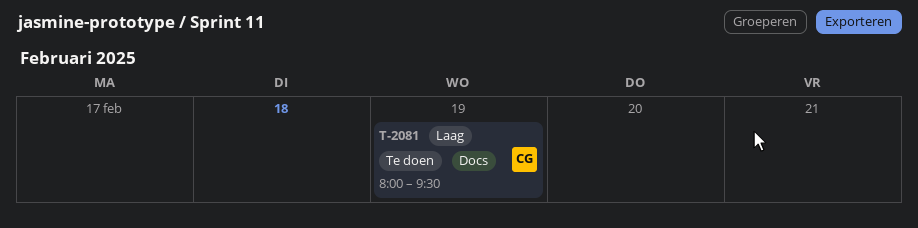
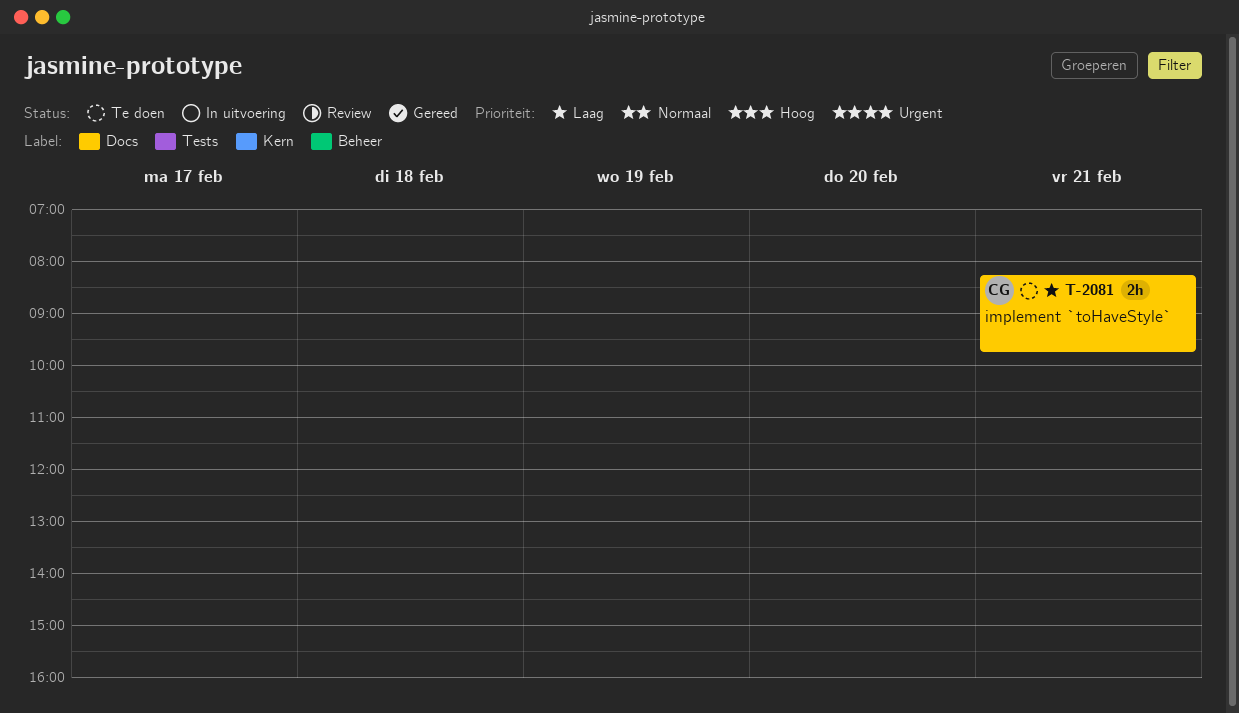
T-2081, day: Feb 19 -> Feb 21
T-2081, begins: 08:00 -> 08:15
T-2081, ends: 09:30 -> 09:45

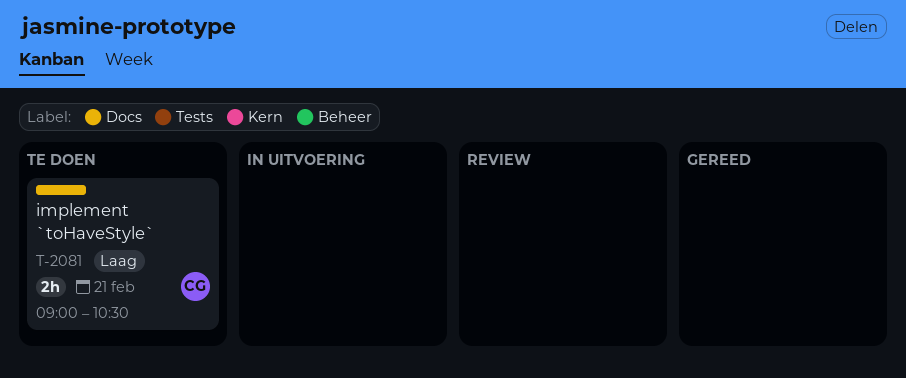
T-2081, begins: 08:15 -> 09:00
T-2081, ends: 09:45 -> 10:30

